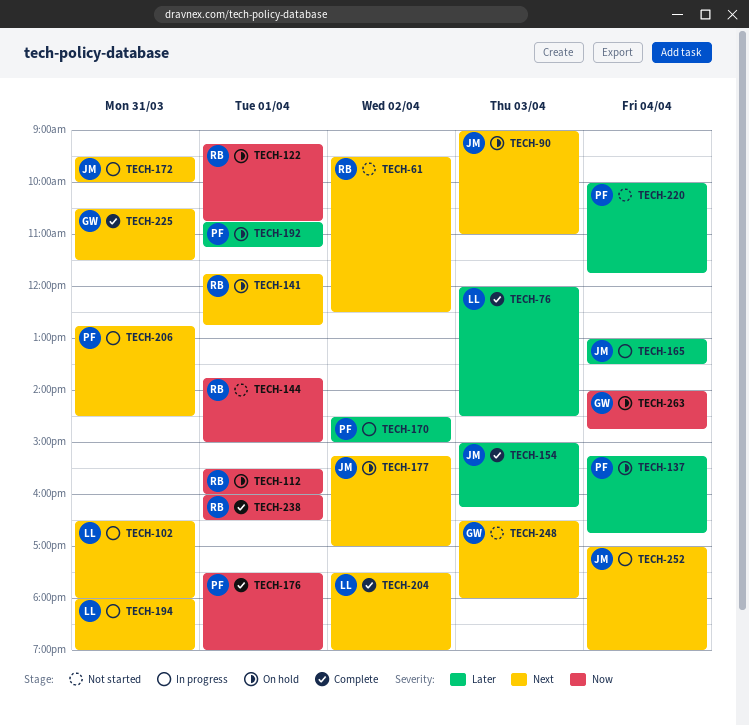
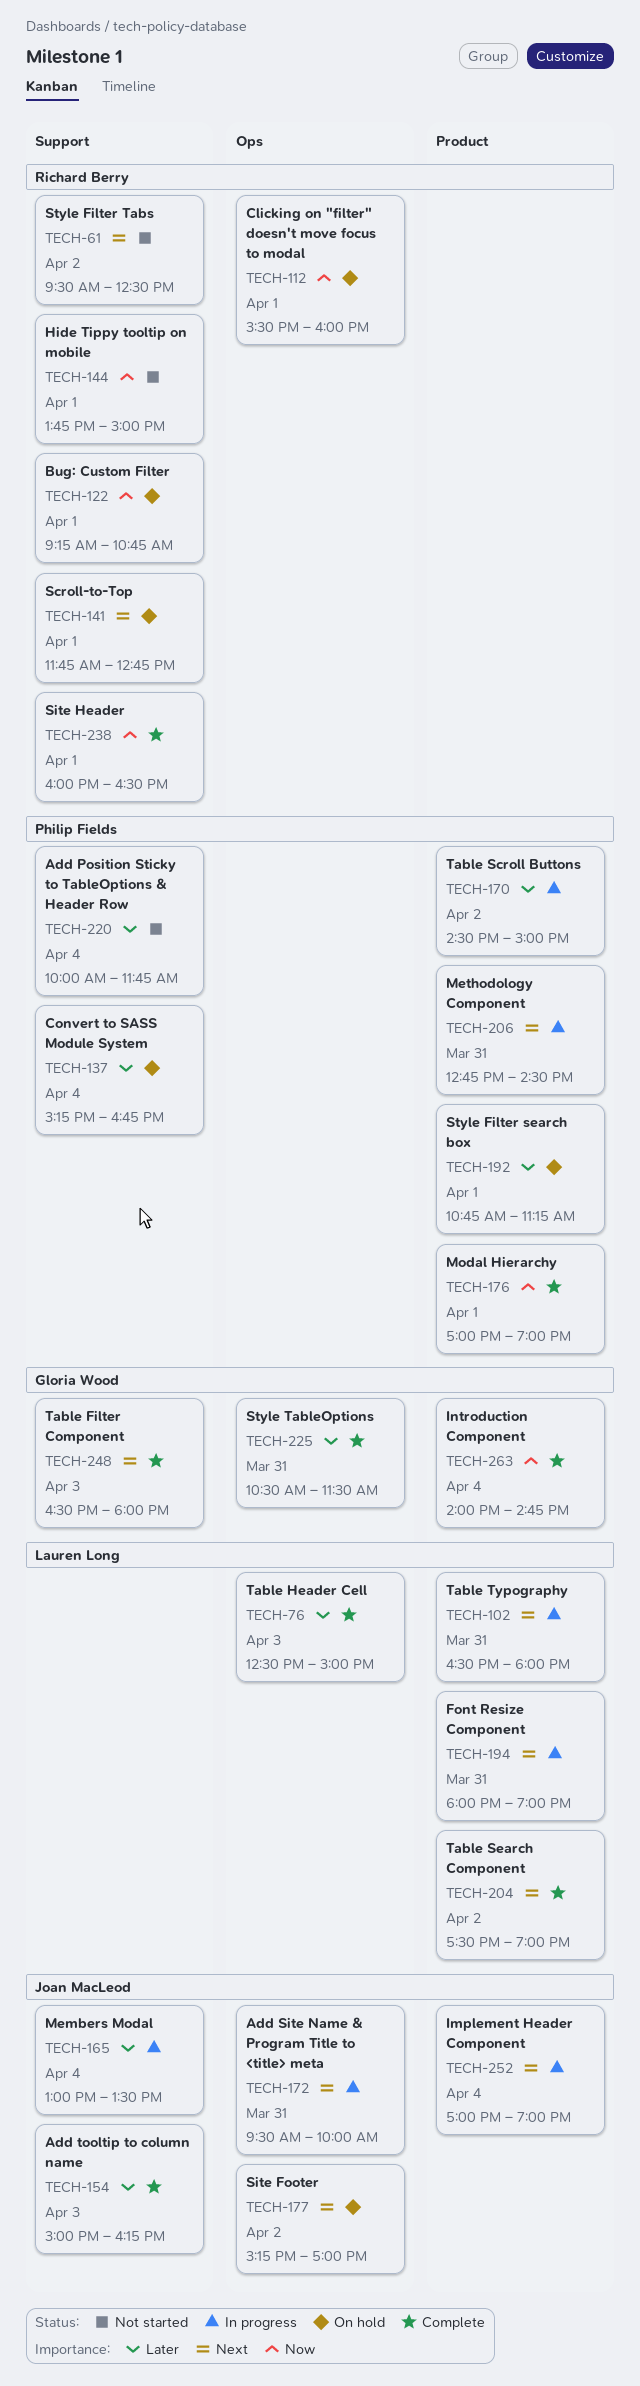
TECH-76, begins: 12:00 -> 12:30
TECH-76, ends: 14:30 -> 15:00
TECH-90: present -> none
TECH-176, begins: 17:30 -> 17:00
TECH-225, priority: Next -> Later
TECH-248, status: Not started -> Complete
TECH-263, status: On hold -> Complete

